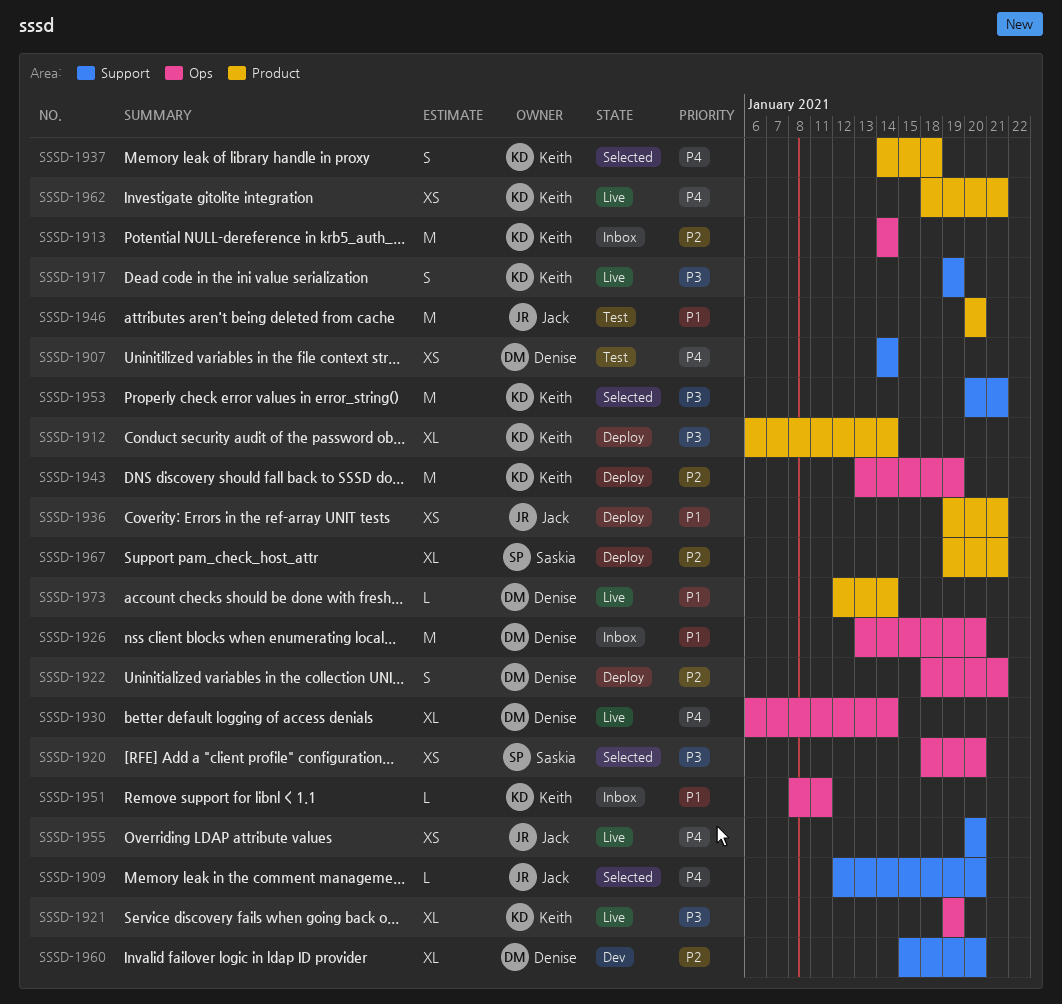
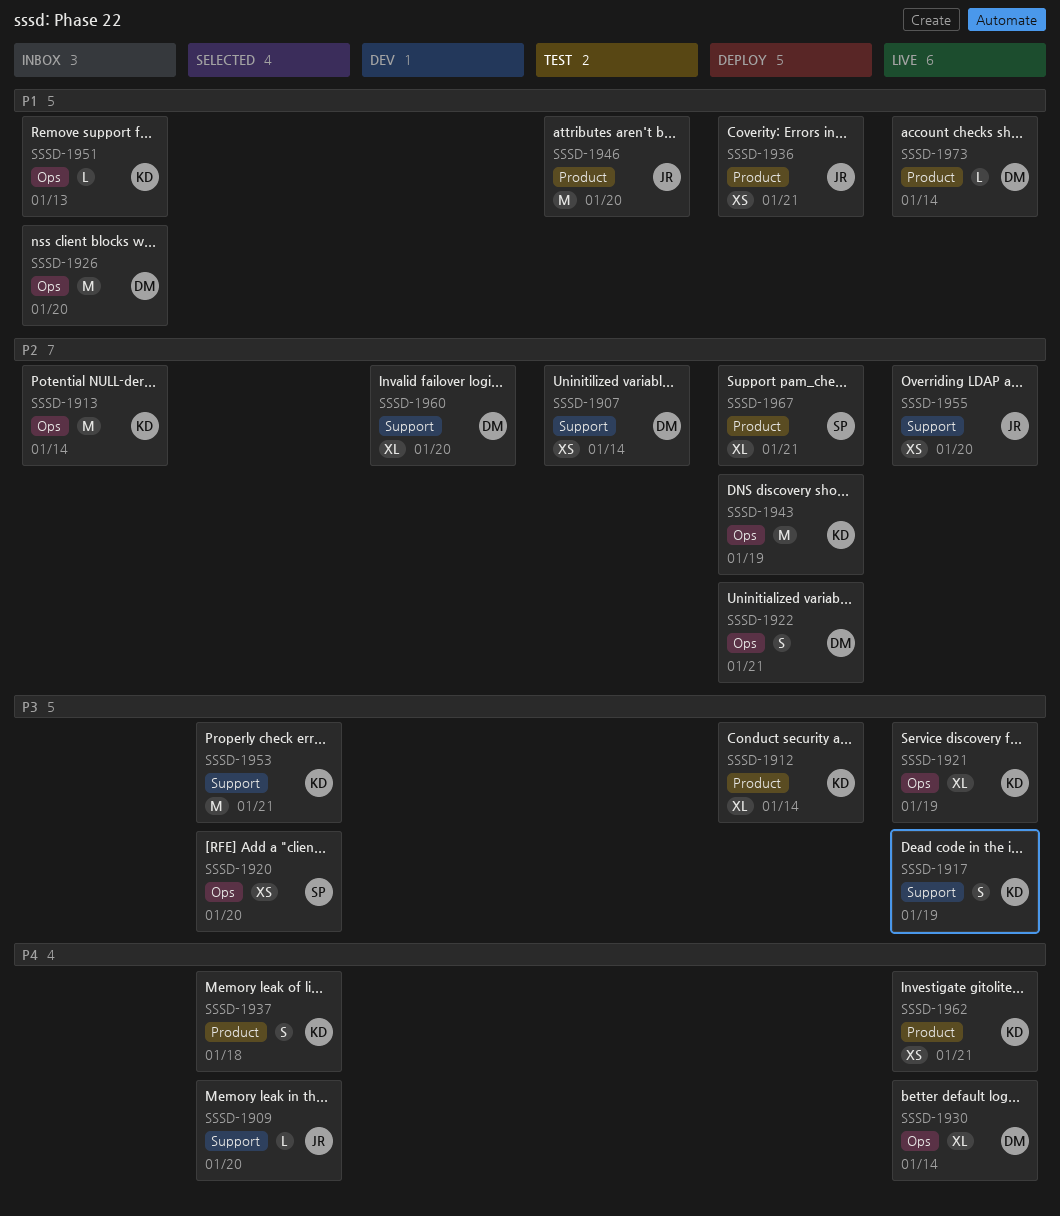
SSSD-1907, priority: P4 -> P2
SSSD-1951, due: Jan 11 -> Jan 13
SSSD-1955, priority: P4 -> P2

